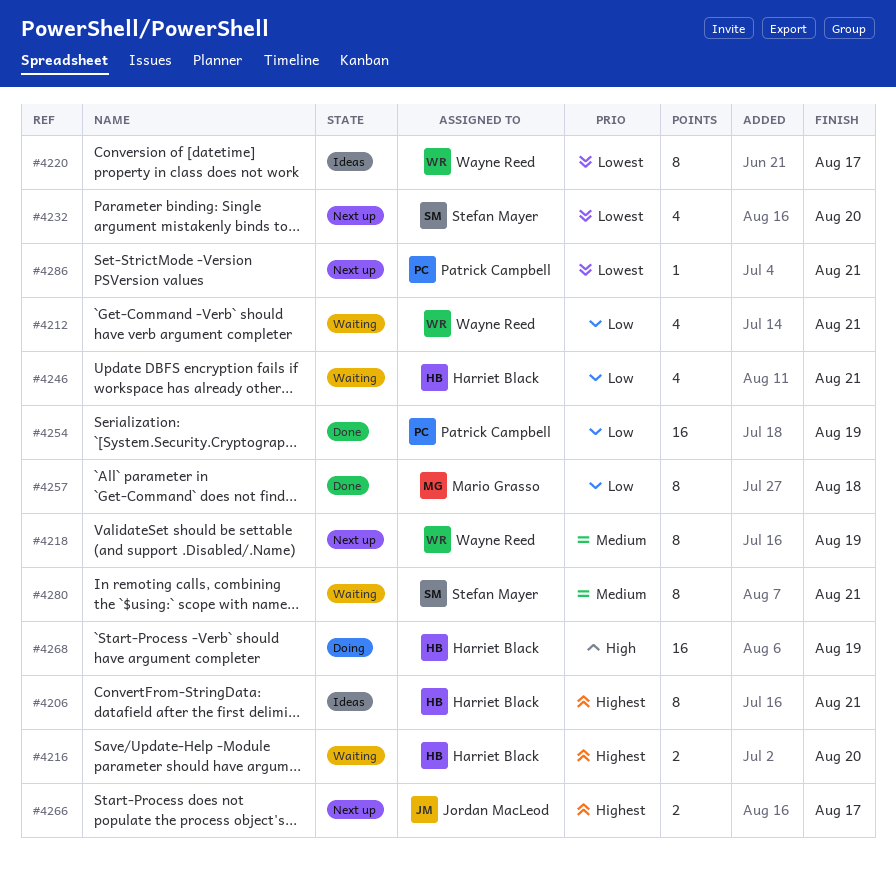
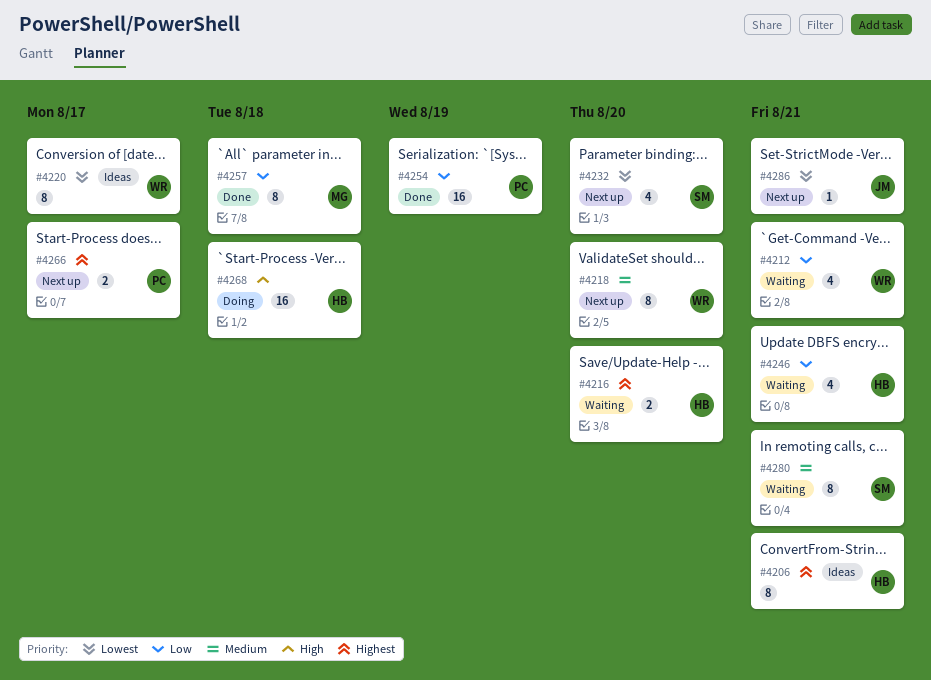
#4218, due: Aug 19 -> Aug 20
#4266, owner: Jordan MacLeod -> Patrick Campbell
#4268, due: Aug 19 -> Aug 18
#4286, owner: Patrick Campbell -> Jordan MacLeod

